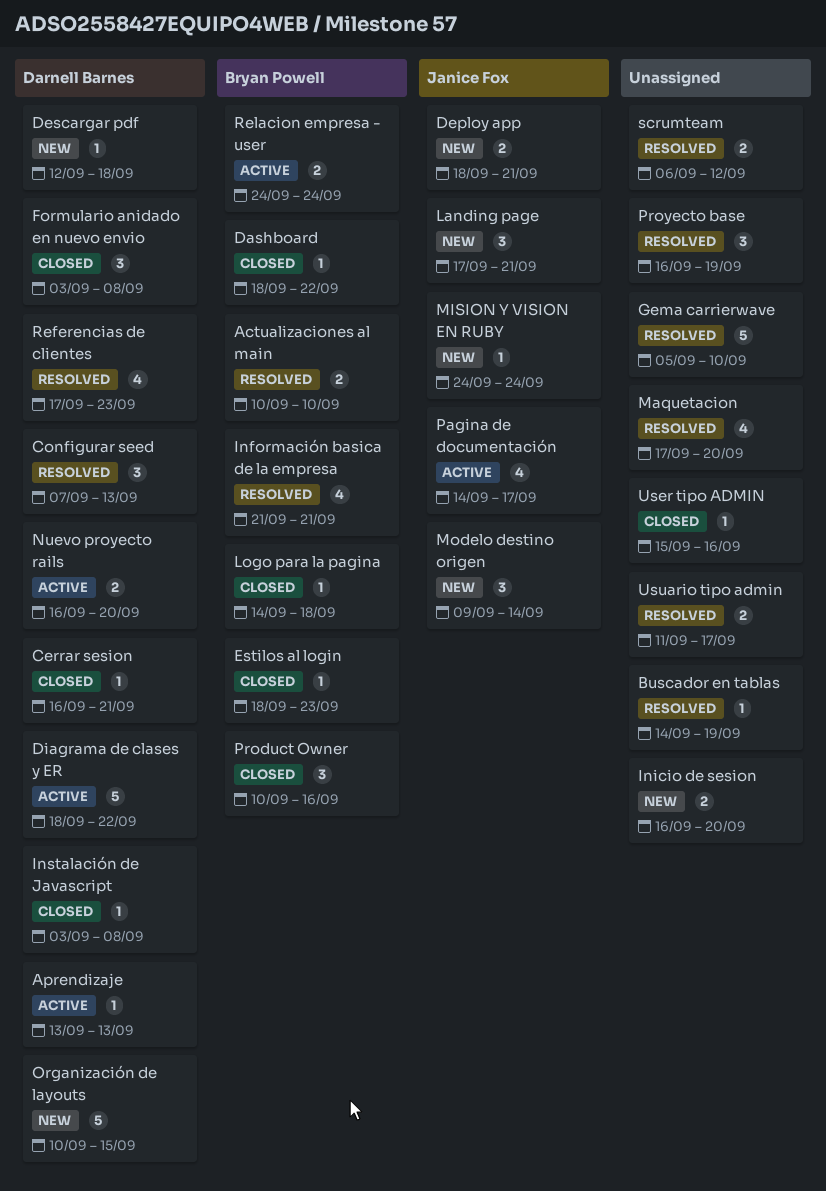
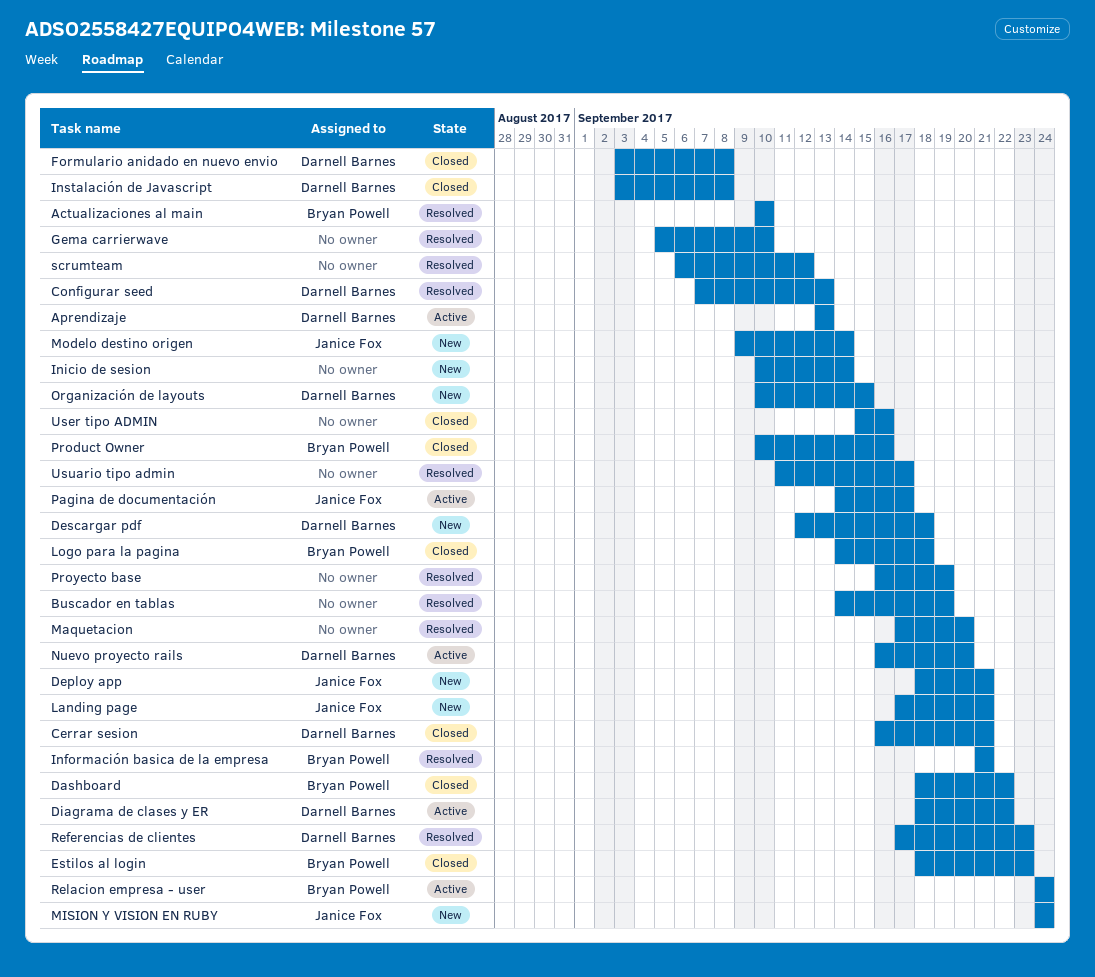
Inicio de sesion, start: Sep 16 -> Sep 10
Inicio de sesion, due: Sep 20 -> Sep 14

